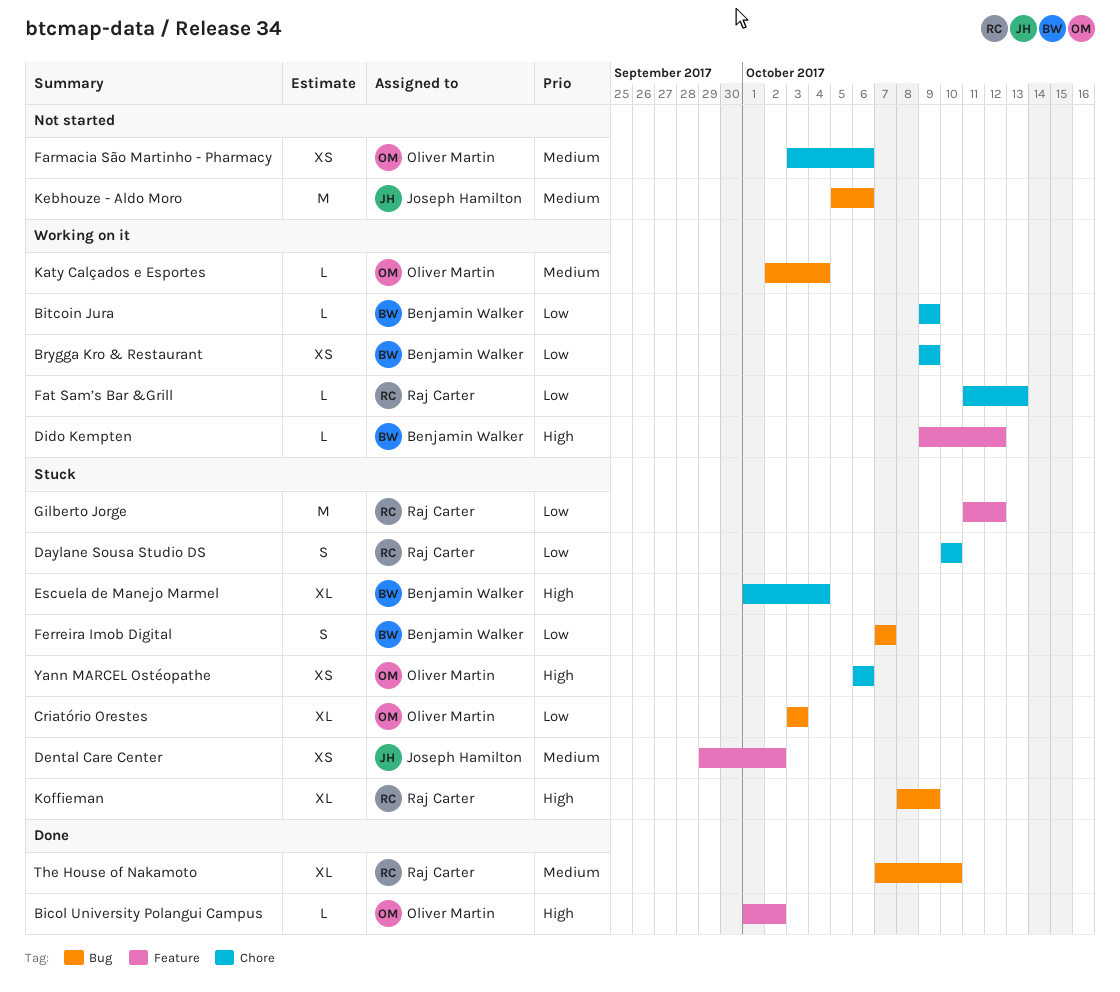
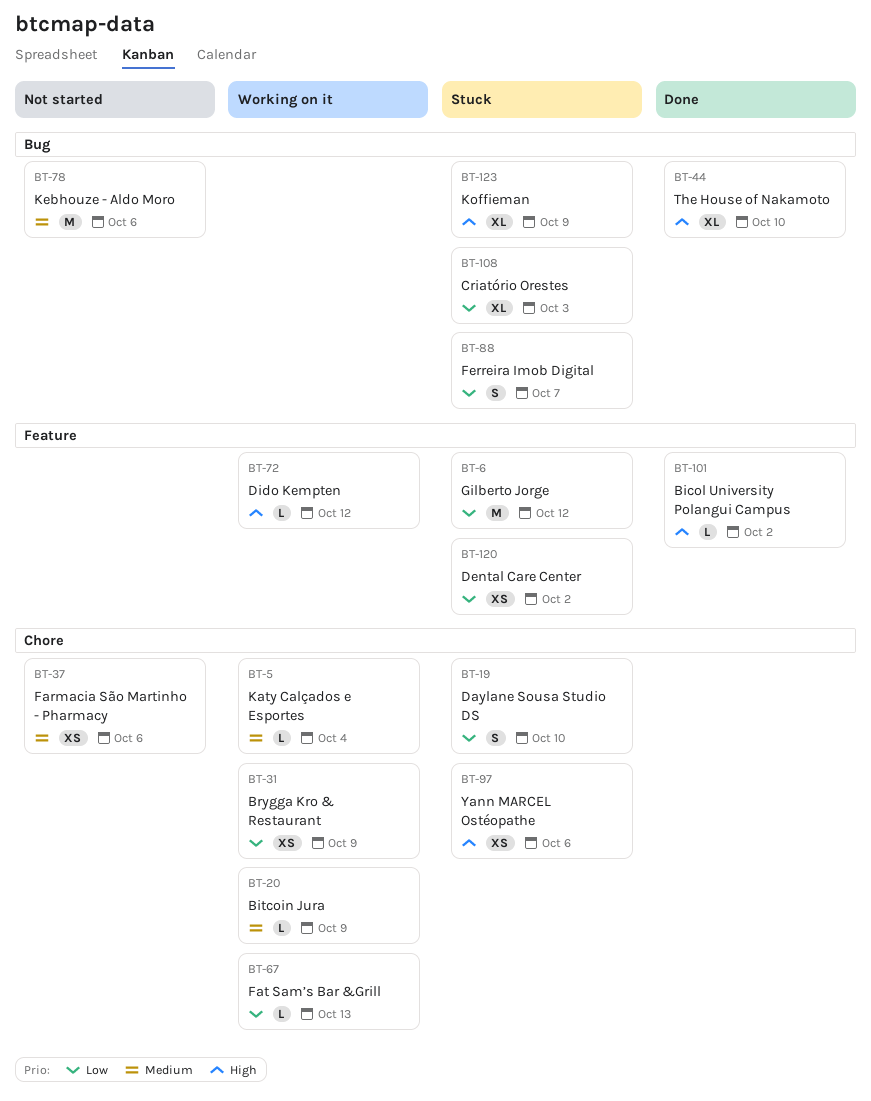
Bitcoin Jura, priority: Low -> Medium
Dental Care Center, priority: Medium -> Low
Escuela de Manejo Marmel: present -> none
Katy Calçados e Esportes, label: Bug -> Chore
The House of Nakamoto, priority: Medium -> High

